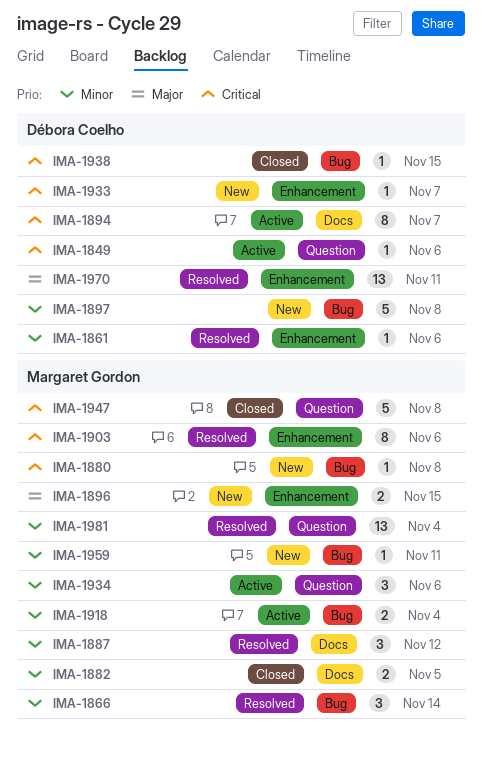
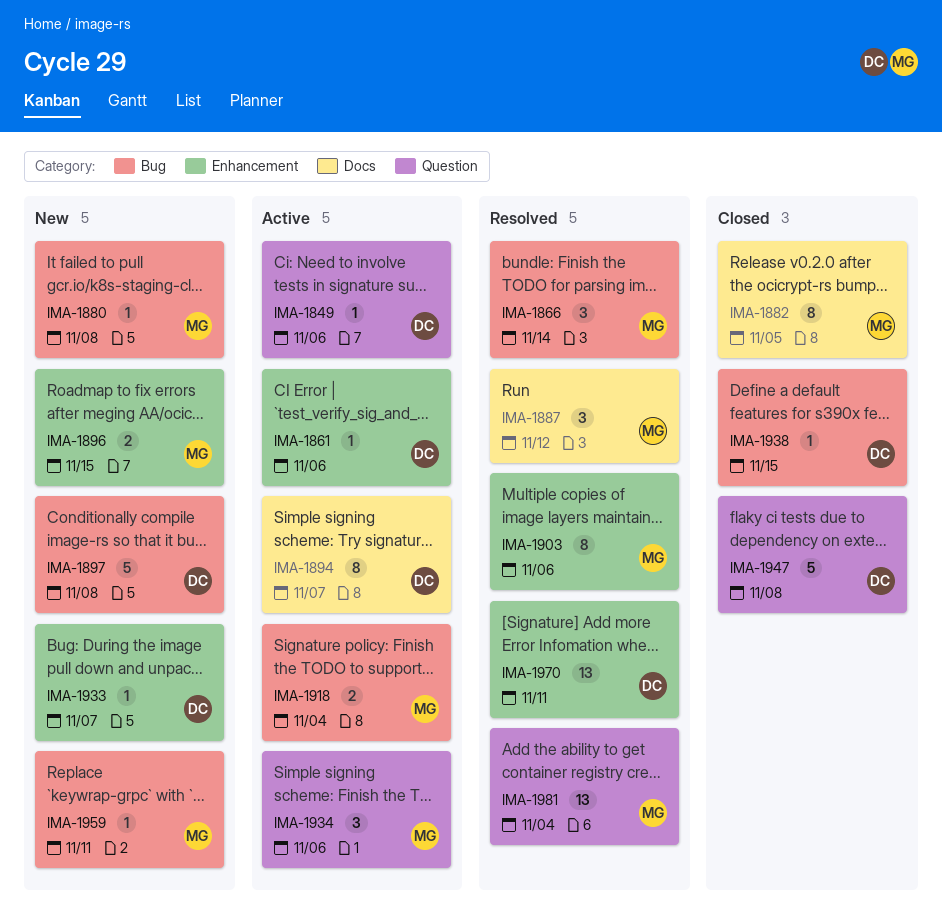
IMA-1861, status: Resolved -> Active
IMA-1882, estimate: 2 -> 8
IMA-1947, owner: Margaret Gordon -> Débora Coelho

